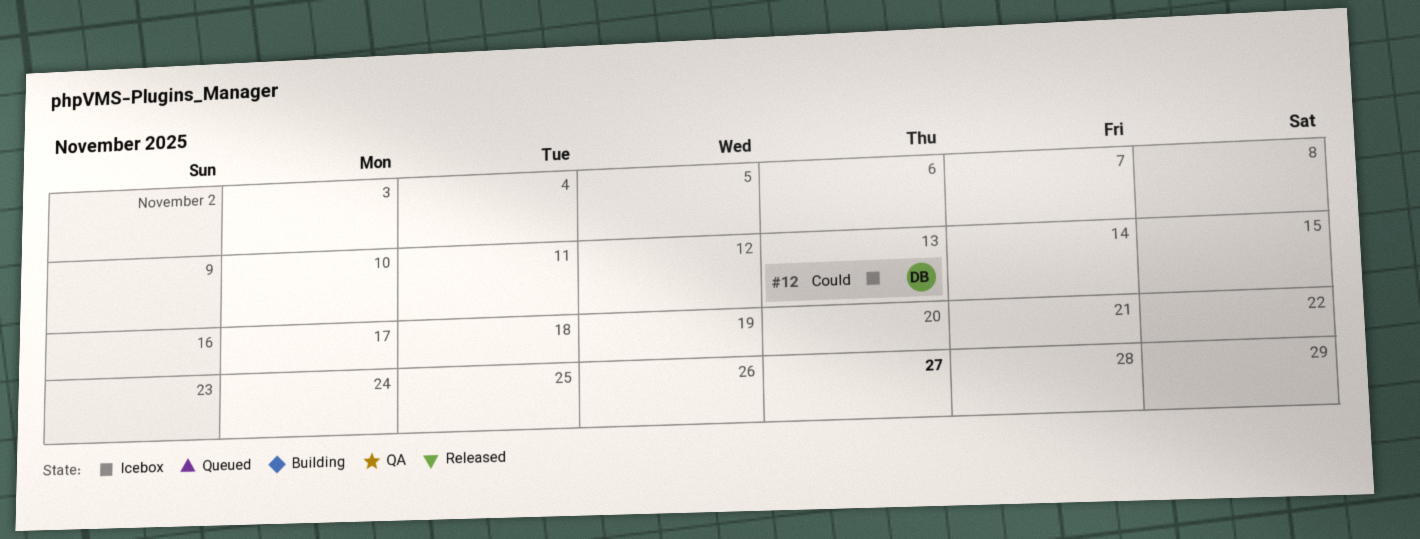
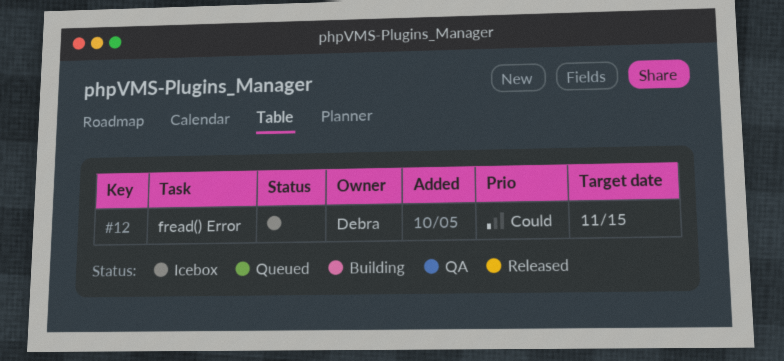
#12, due: Nov 13 -> Nov 15

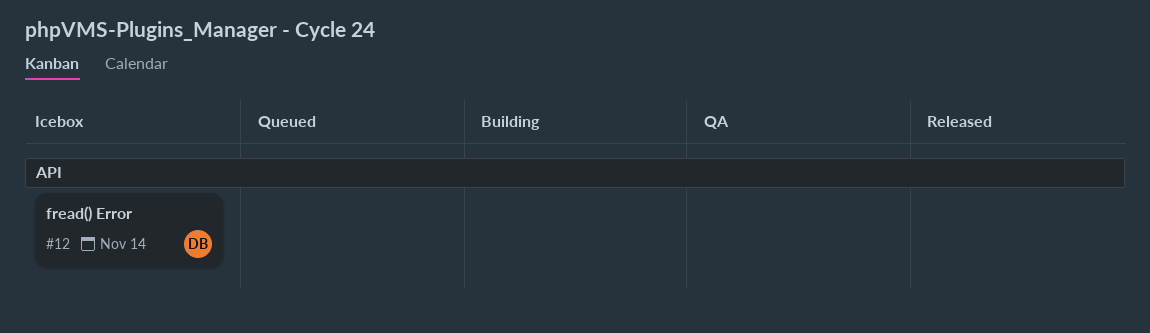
#12, due: Nov 15 -> Nov 14

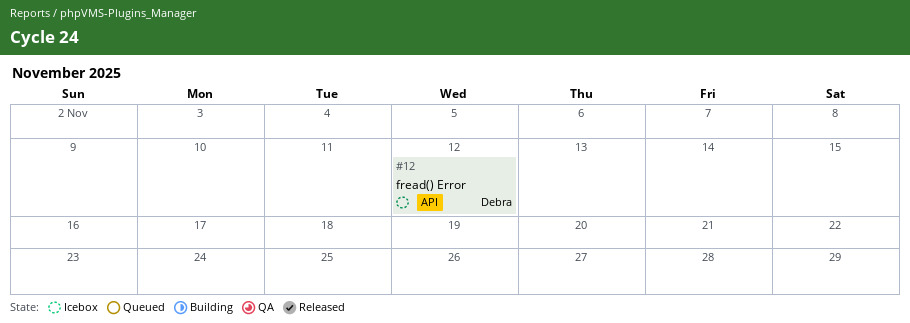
#12, due: Nov 14 -> Nov 12

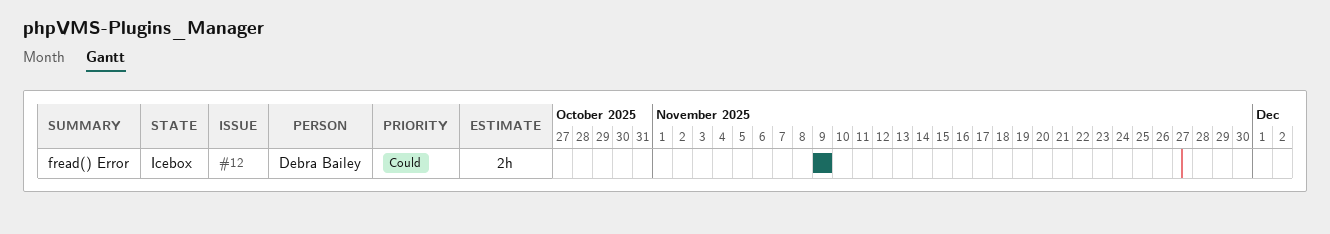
#12, due: Nov 12 -> Nov 9

